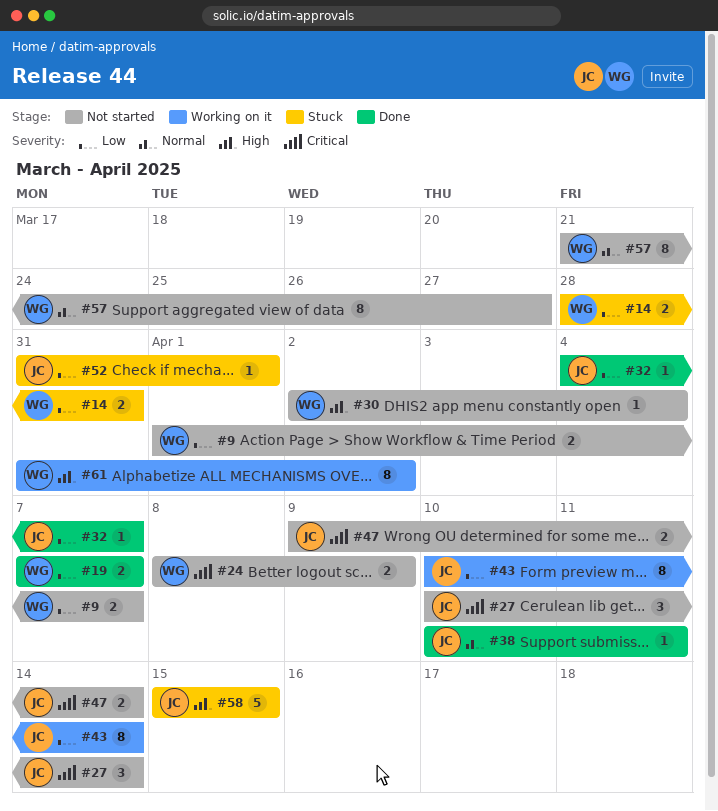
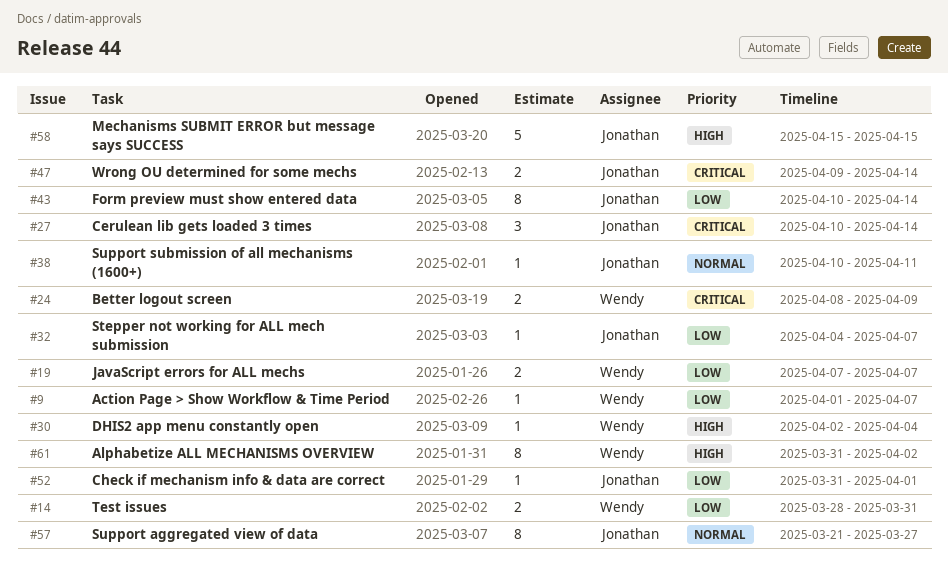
#9, estimate: 2 -> 1
#57, owner: Wendy -> Jonathan

